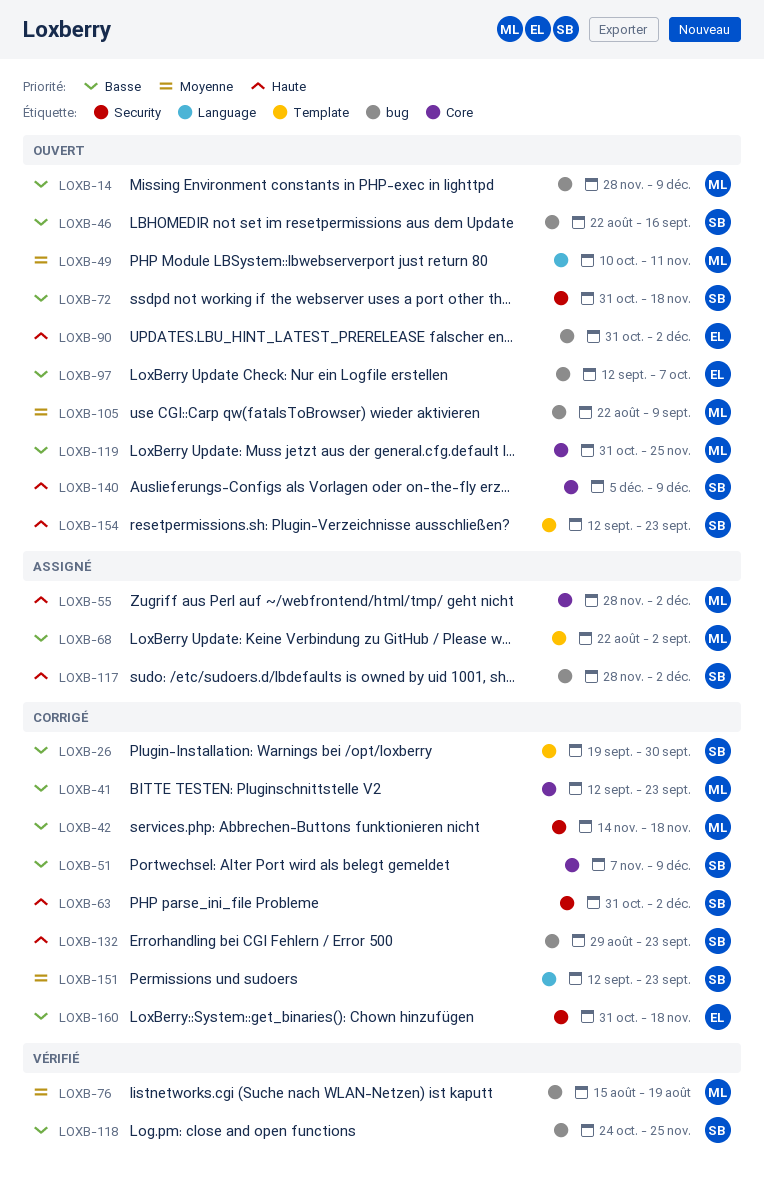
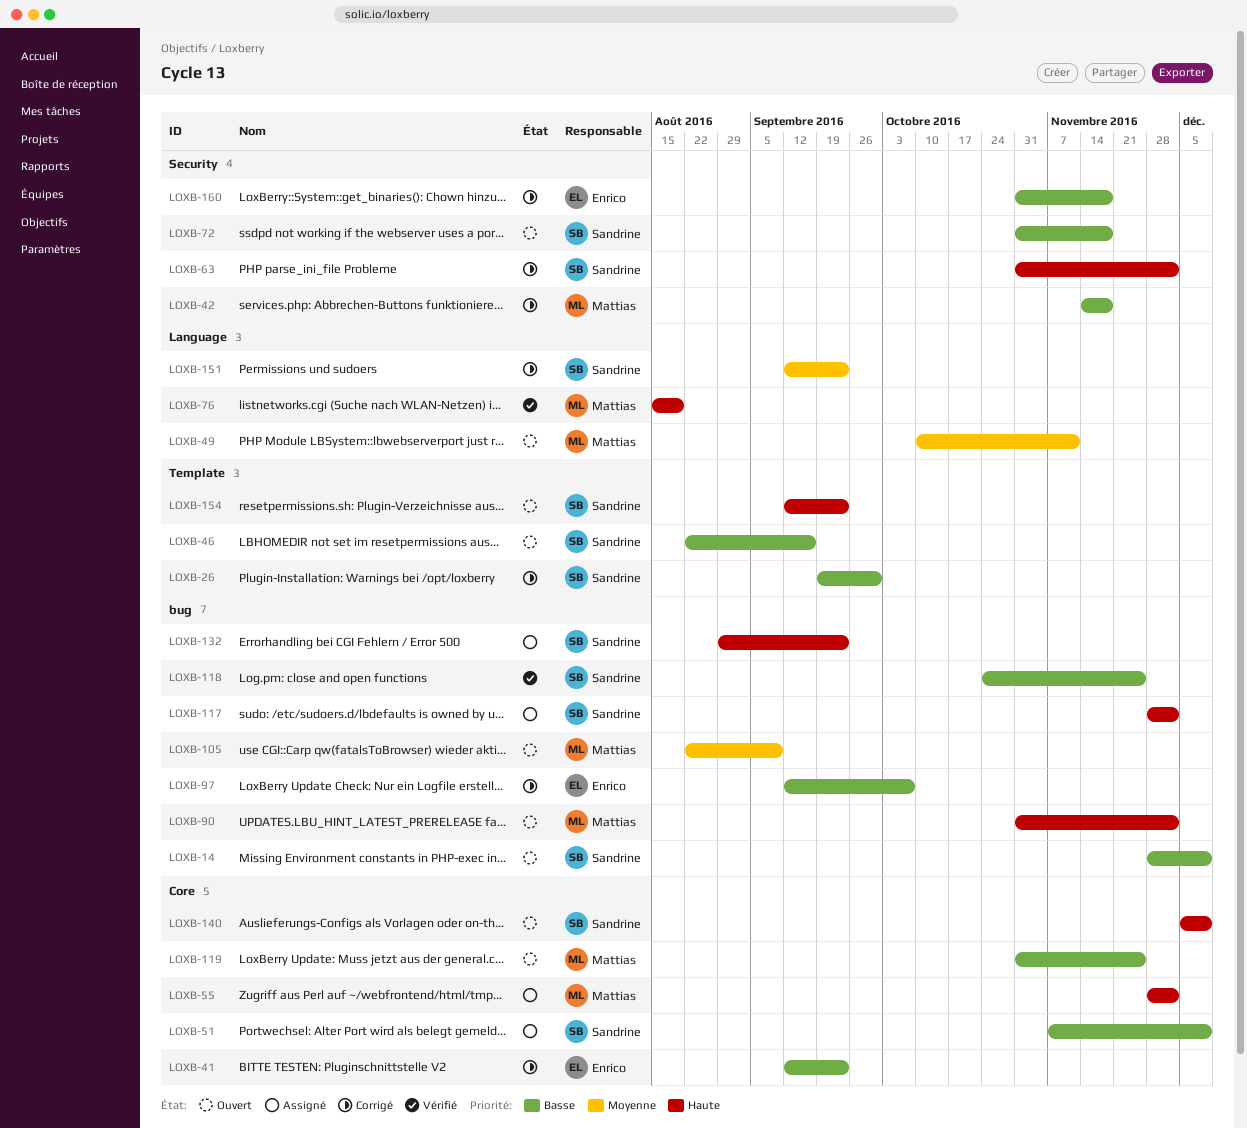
LOXB-14, owner: Mattias -> Sandrine
LOXB-41, owner: Mattias -> Enrico
LOXB-46, label: bug -> Template
LOXB-51, status: Corrigé -> Assigné
LOXB-68: present -> none
LOXB-76, priority: Moyenne -> Haute
LOXB-76, label: bug -> Language
LOXB-90, owner: Enrico -> Mattias
LOXB-97, status: Ouvert -> Corrigé
LOXB-132, status: Corrigé -> Assigné

